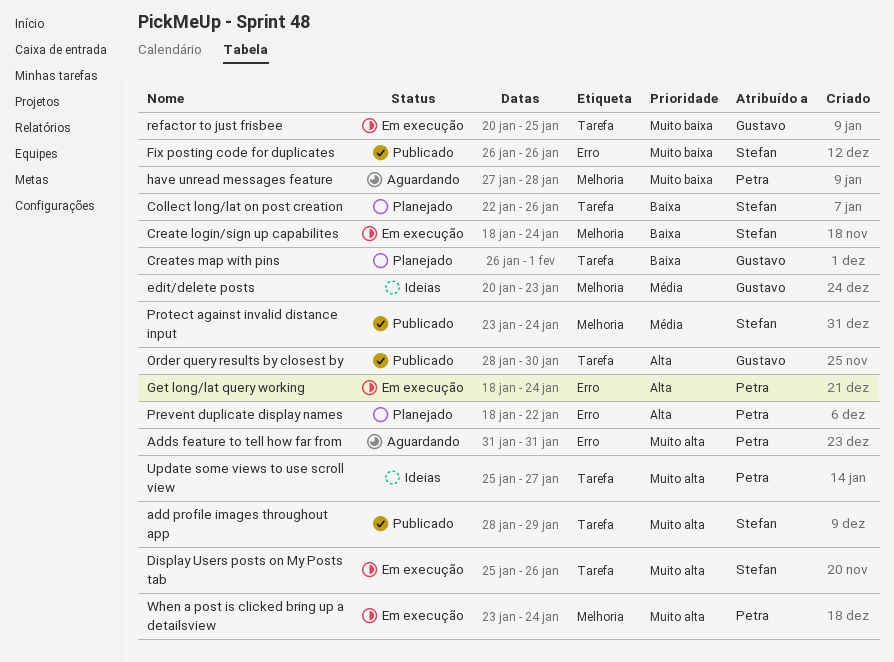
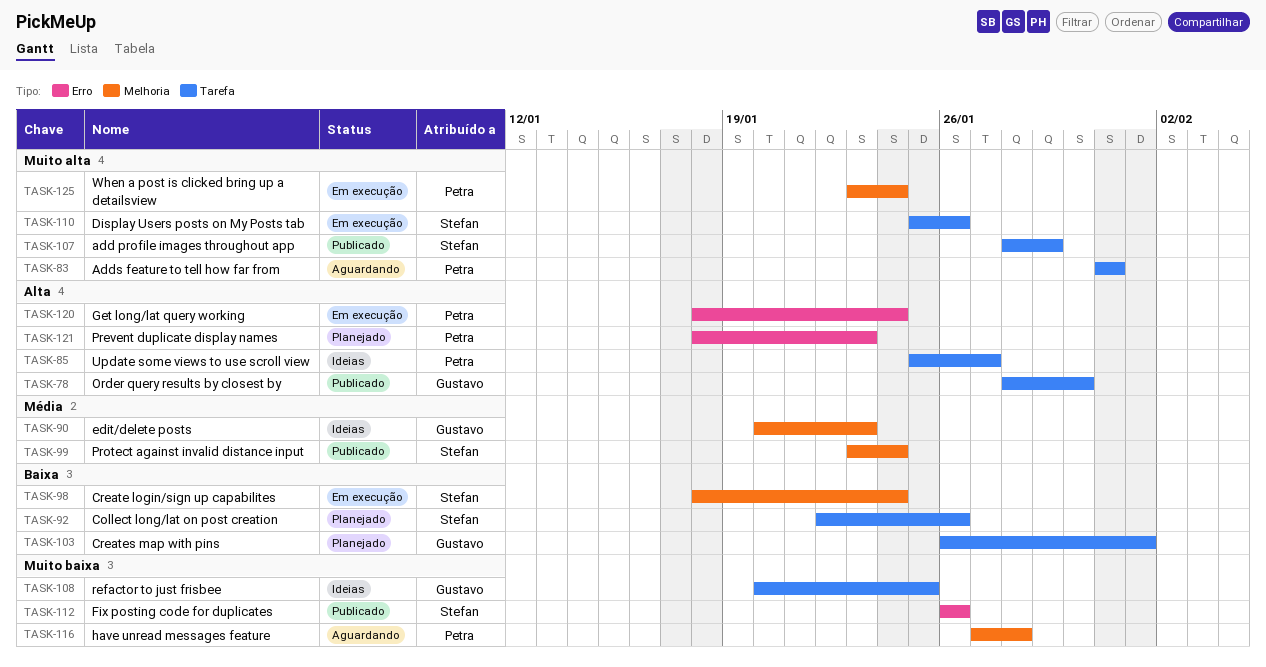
Adds feature to tell how far from, label: Erro -> Tarefa
Prevent duplicate display names, due: Jan 22 -> Jan 23
refactor to just frisbee, status: Em execução -> Ideias
Update some views to use scroll view, priority: Muito alta -> Alta

